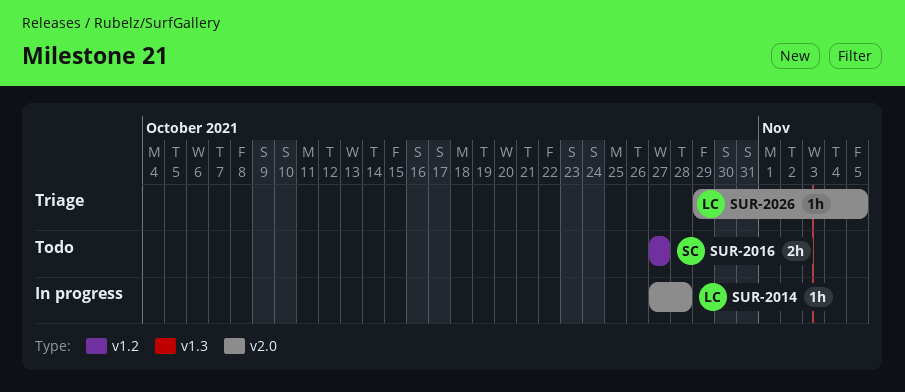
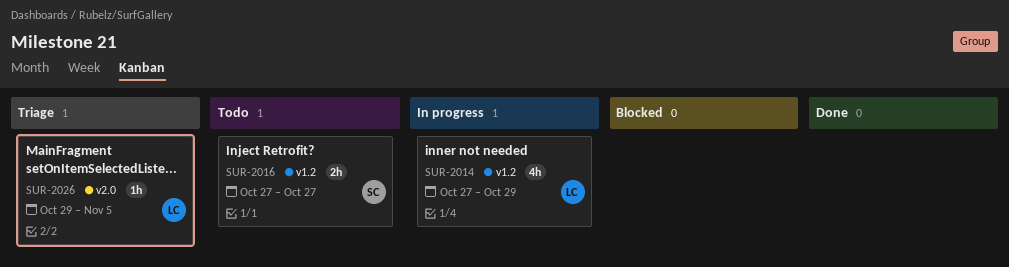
SUR-2014, label: v2.0 -> v1.2
SUR-2014, estimate: 1h -> 4h
SUR-2014, due: Oct 28 -> Oct 29

